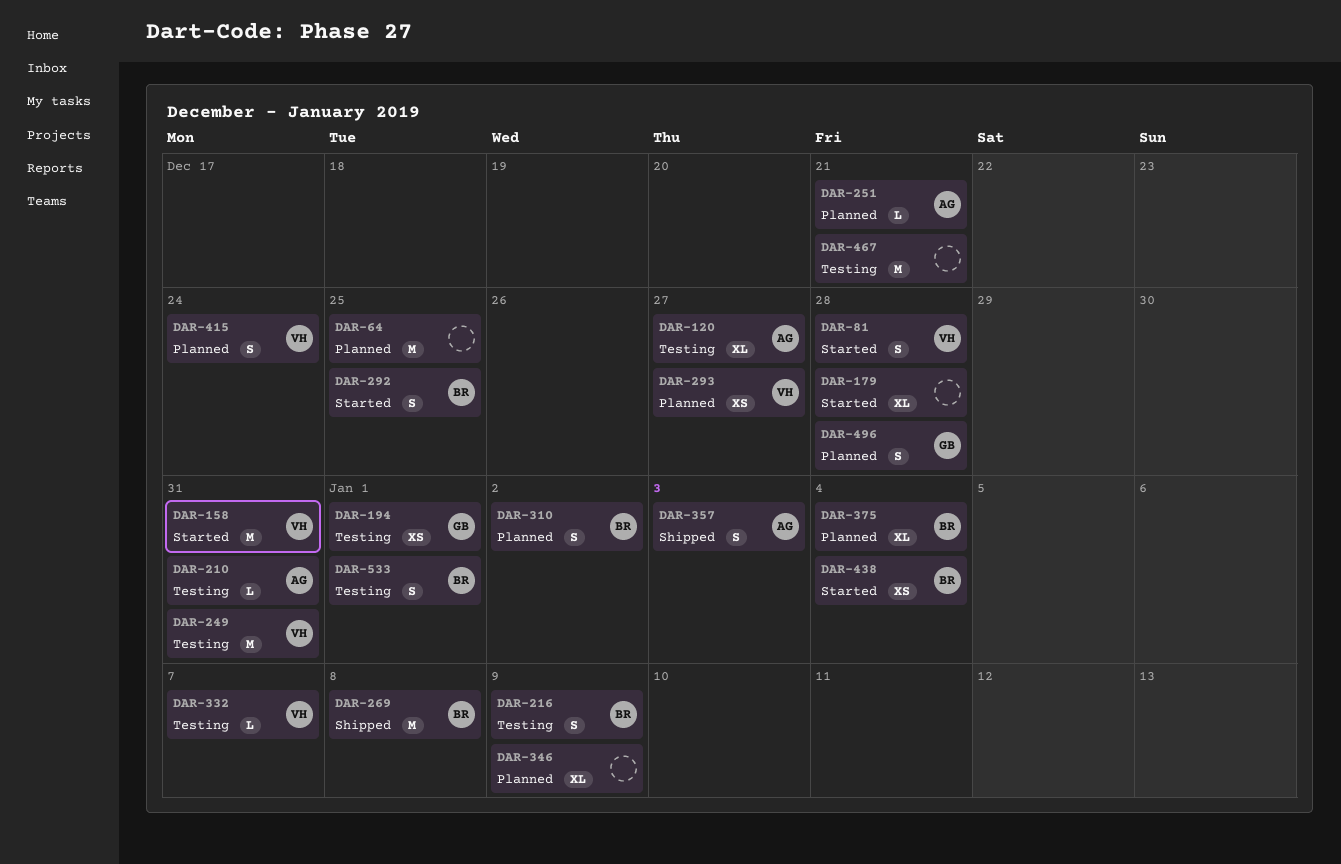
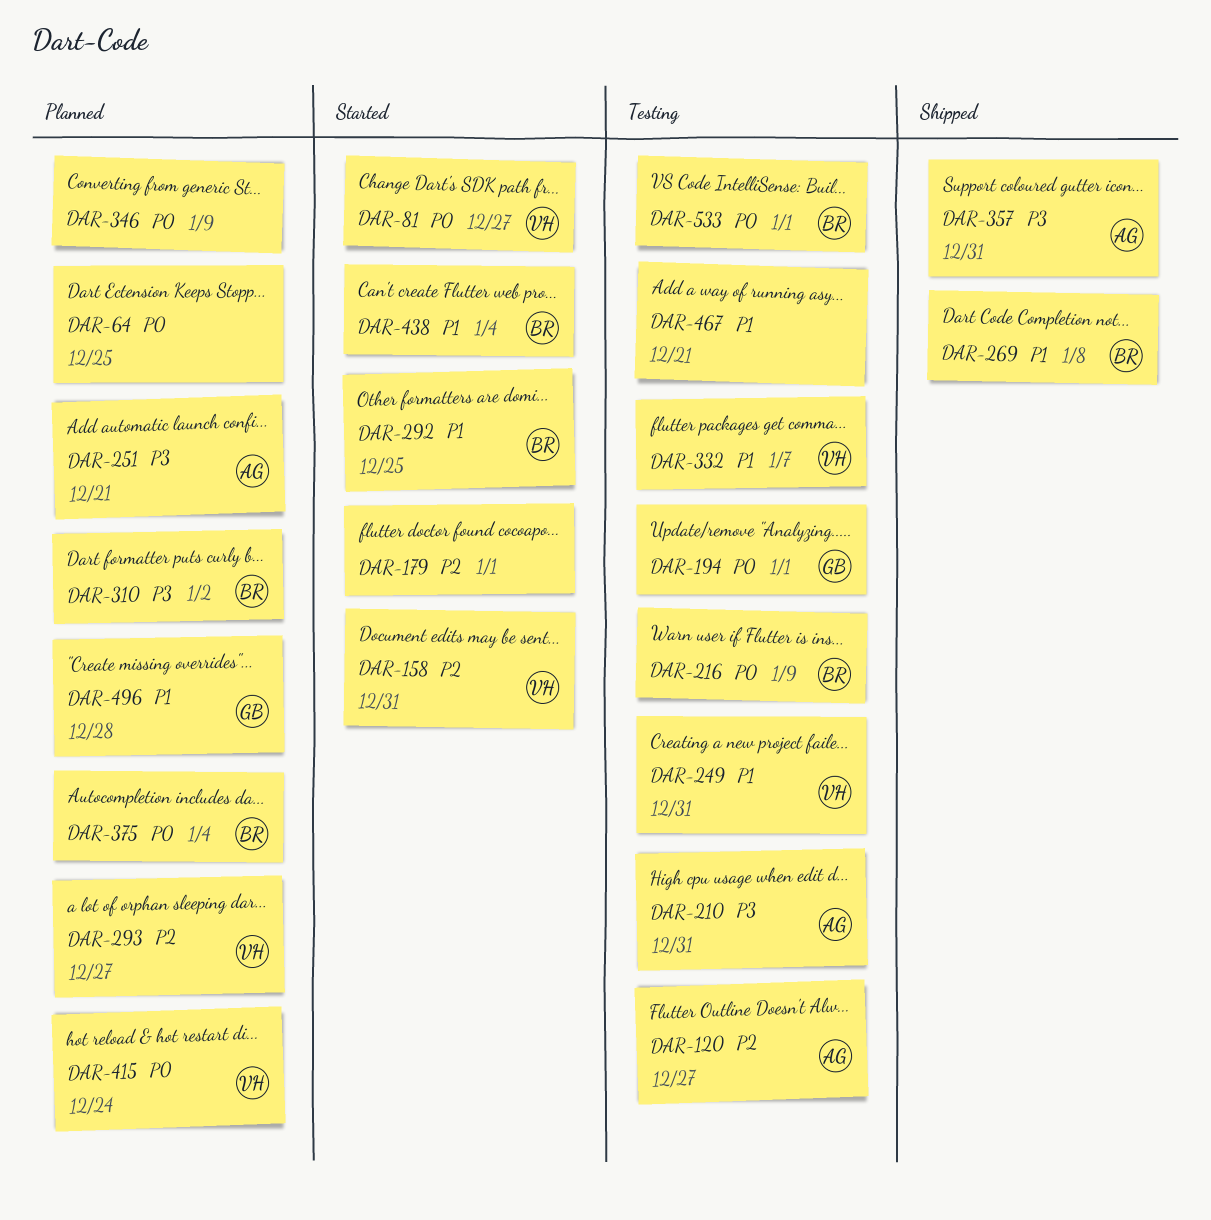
DAR-81, due: Dec 28 -> Dec 27
DAR-179, due: Dec 28 -> Jan 1
DAR-357, due: Jan 3 -> Dec 31

